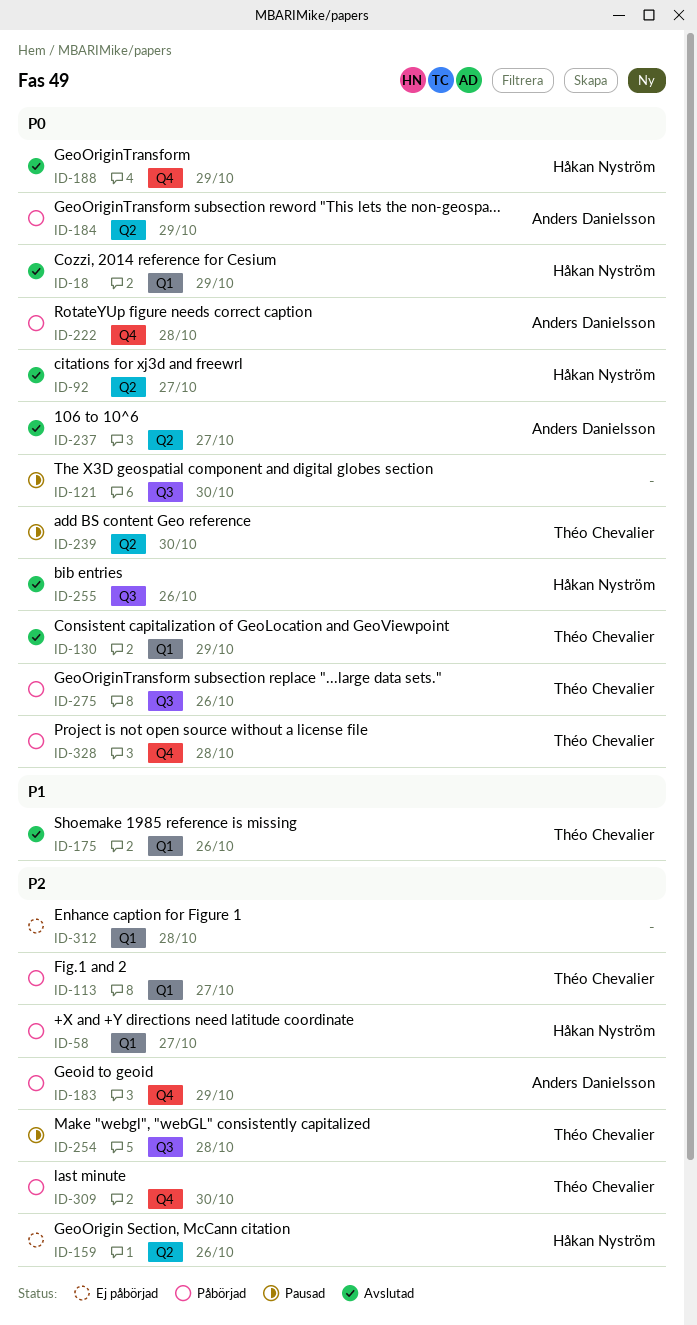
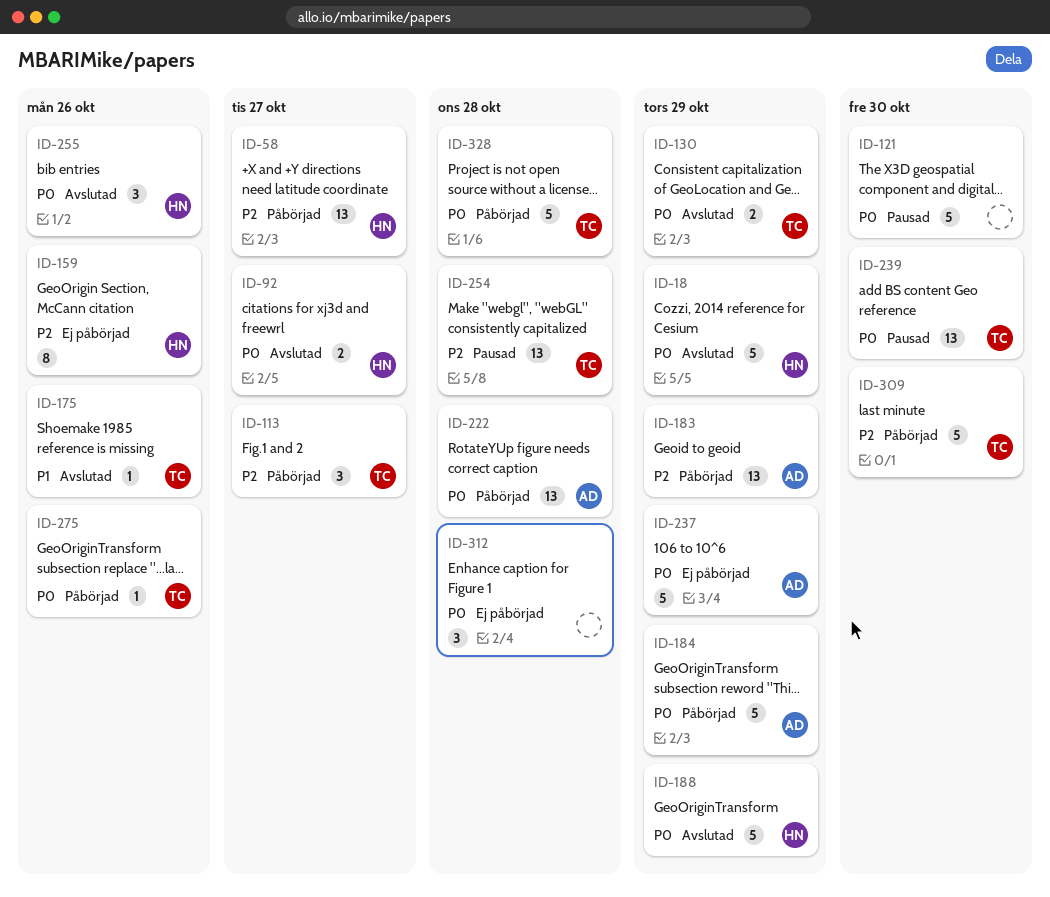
ID-237, status: Avslutad -> Ej påbörjad
ID-237, due: Oct 27 -> Oct 29
ID-312, priority: P2 -> P0

